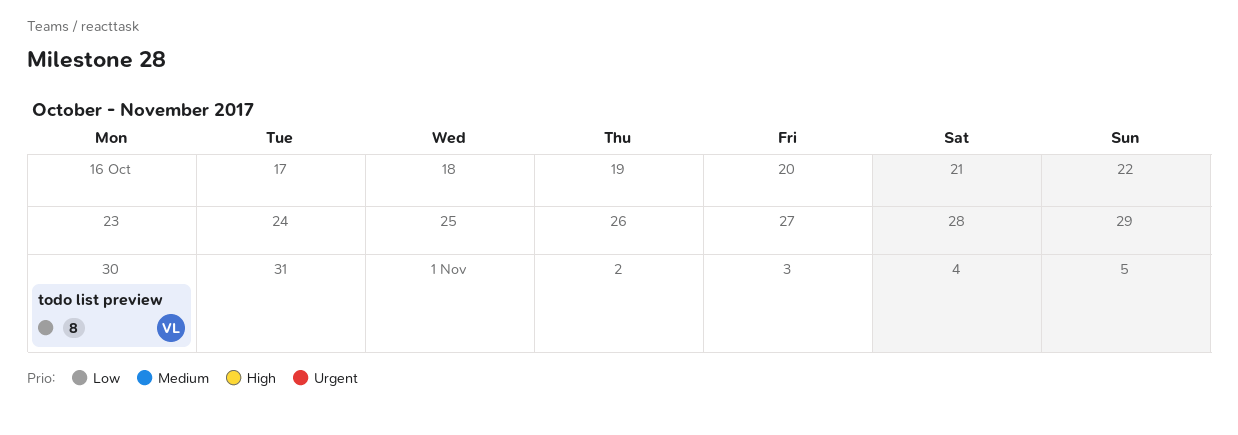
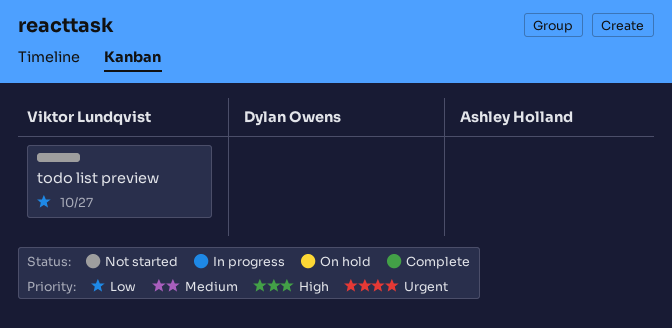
todo list preview, due: Oct 30 -> Oct 27

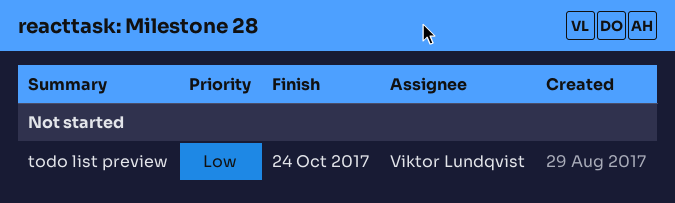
todo list preview, due: Oct 27 -> Oct 24

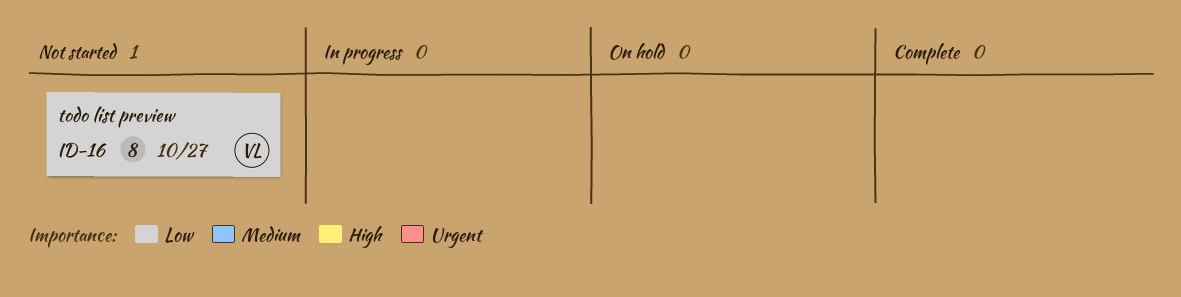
todo list preview, due: Oct 24 -> Oct 27

